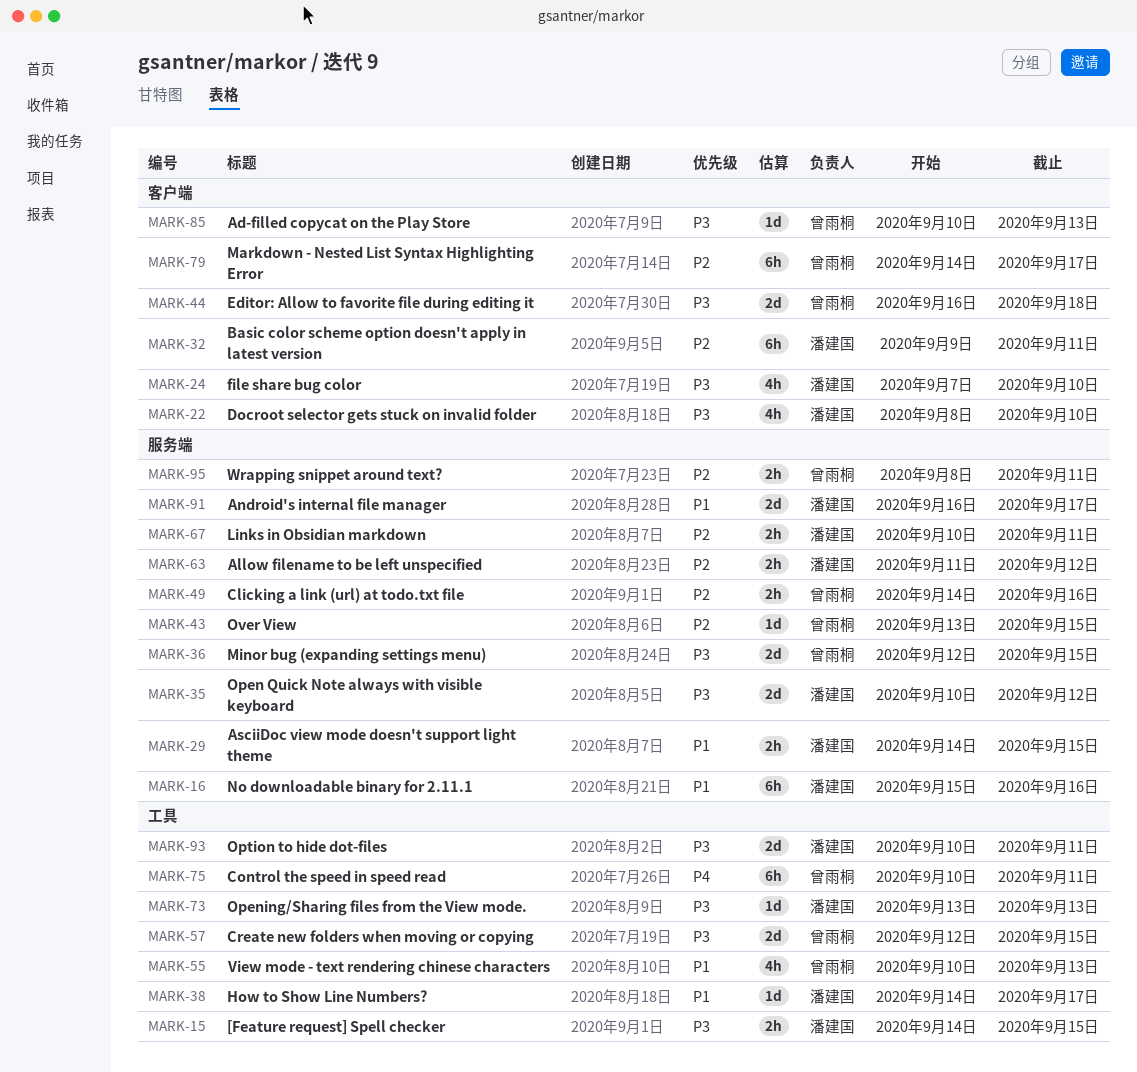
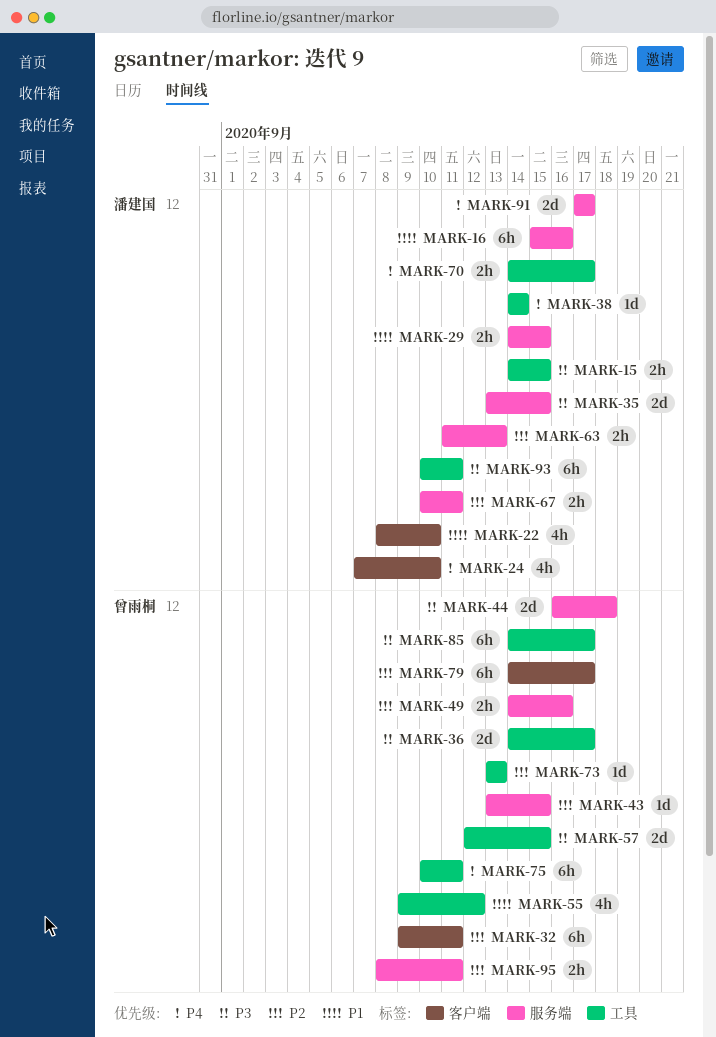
MARK-22, priority: P3 -> P1
MARK-24, priority: P3 -> P4
MARK-32, owner: 潘建国 -> 曾雨桐
MARK-35, start: Sep 10 -> Sep 13
MARK-35, due: Sep 12 -> Sep 15
MARK-36, label: 服务端 -> 工具
MARK-36, start: Sep 12 -> Sep 14
MARK-36, due: Sep 15 -> Sep 17
MARK-38, priority: P1 -> P4
MARK-38, due: Sep 17 -> Sep 14
MARK-44, label: 客户端 -> 服务端
MARK-55, start: Sep 10 -> Sep 9
MARK-55, due: Sep 13 -> Sep 12
MARK-63, due: Sep 12 -> Sep 13
MARK-70: none -> present
MARK-73, owner: 潘建国 -> 曾雨桐
MARK-73, priority: P3 -> P2
MARK-85, label: 客户端 -> 工具
MARK-85, estimate: 1d -> 6h
MARK-85, start: Sep 10 -> Sep 14
MARK-85, due: Sep 13 -> Sep 17
MARK-91, priority: P1 -> P4
MARK-91, start: Sep 16 -> Sep 17
MARK-93, estimate: 2d -> 6h

